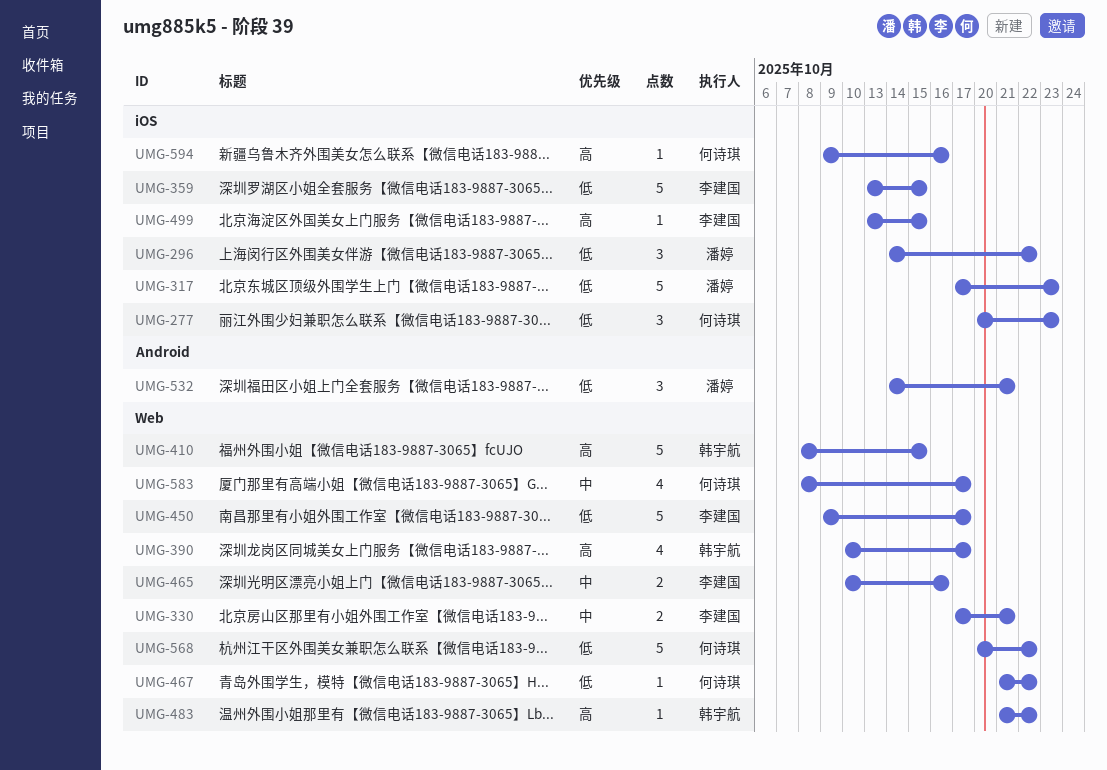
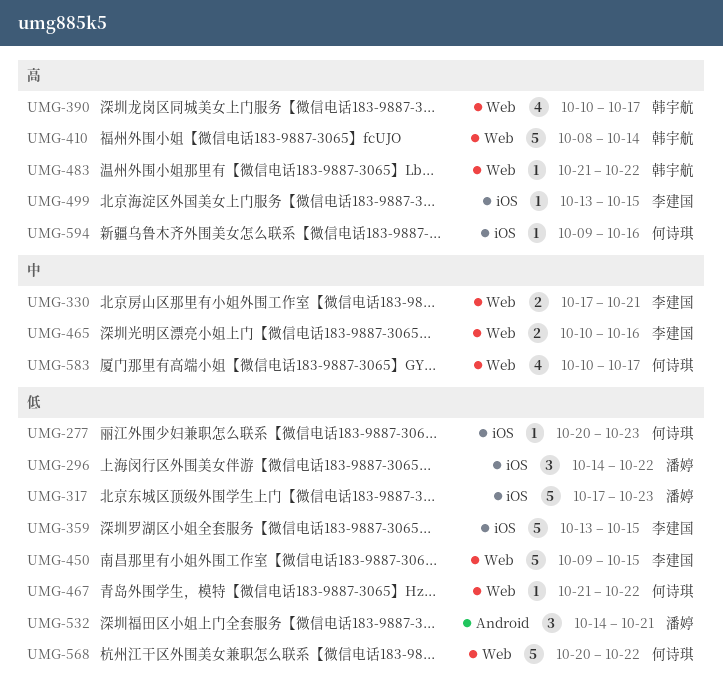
UMG-277, estimate: 3 -> 1
UMG-410, due: Oct 15 -> Oct 14
UMG-450, due: Oct 17 -> Oct 15
UMG-583, start: Oct 8 -> Oct 10

